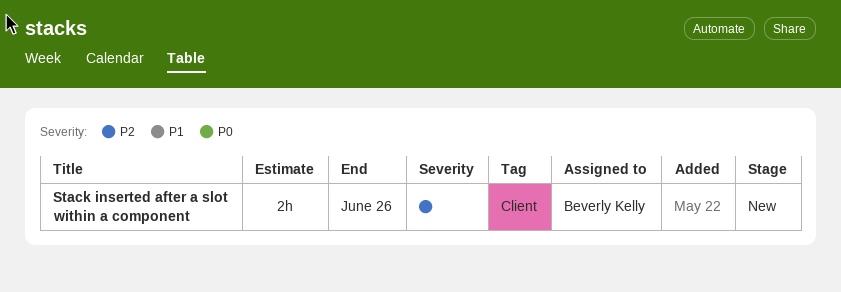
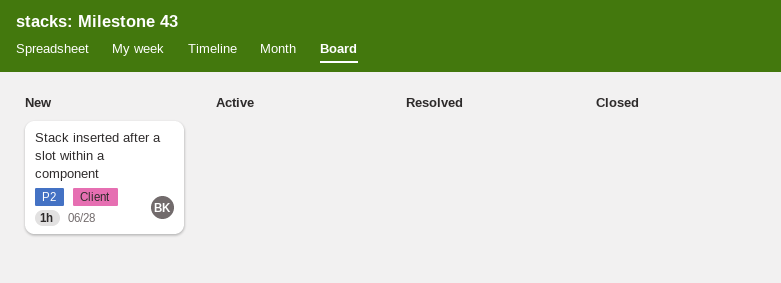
Stack inserted after a slot within a component, estimate: 2h -> 1h
Stack inserted after a slot within a component, due: Jun 26 -> Jun 28

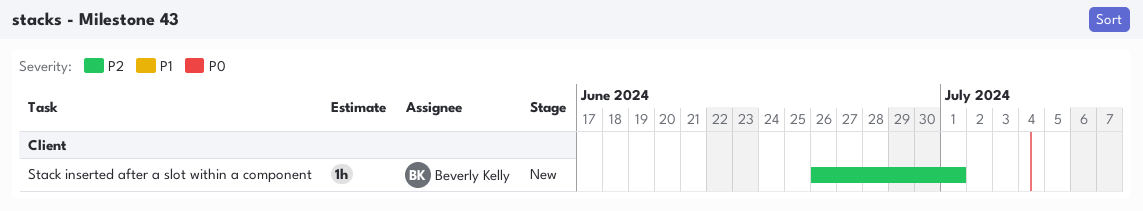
Stack inserted after a slot within a component, due: Jun 28 -> Jul 1

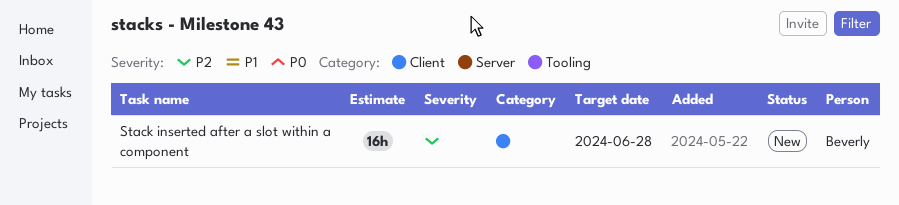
Stack inserted after a slot within a component, estimate: 1h -> 16h
Stack inserted after a slot within a component, due: Jul 1 -> Jun 28

